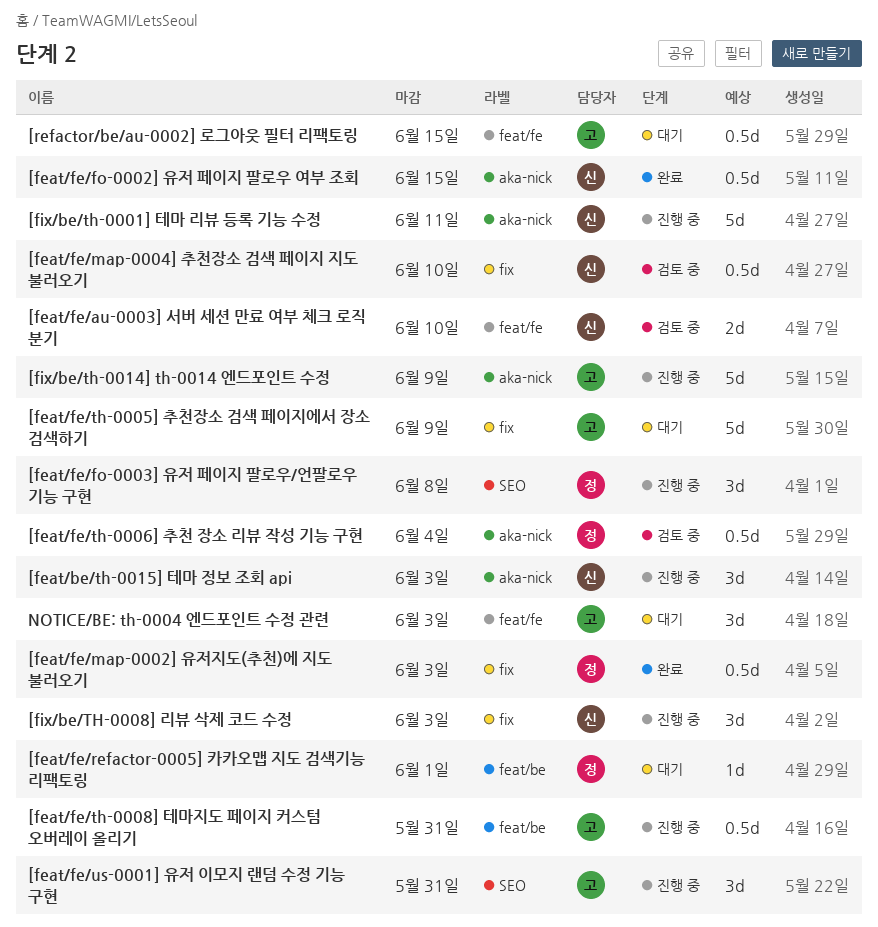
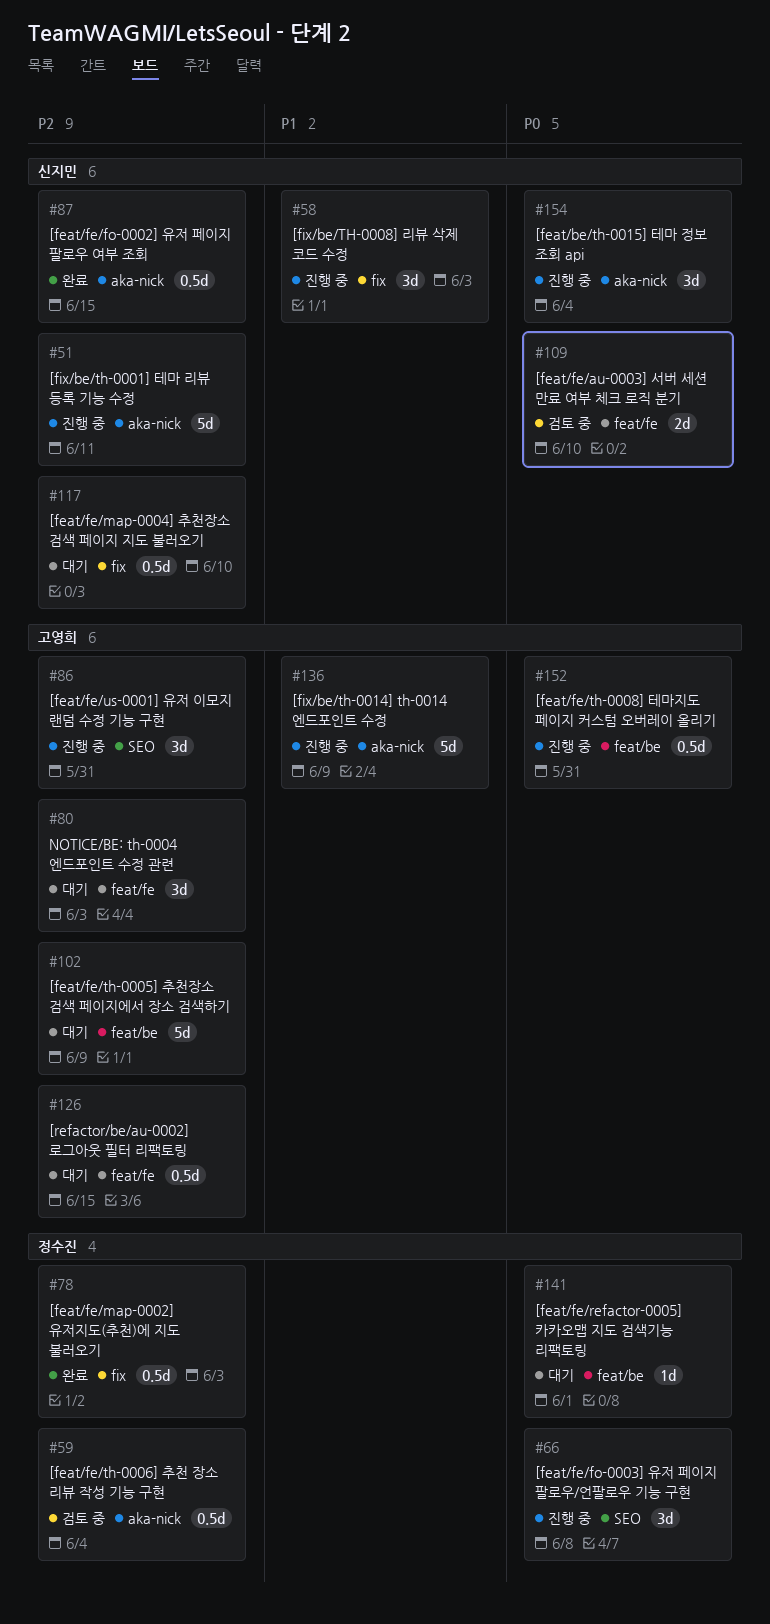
[feat/be/th-0015] 테마 정보 조회 api, due: Jun 3 -> Jun 4
[feat/fe/map-0004] 추천장소 검색 페이지 지도 불러오기, status: 검토 중 -> 대기
[feat/fe/th-0005] 추천장소 검색 페이지에서 장소 검색하기, label: fix -> feat/be

